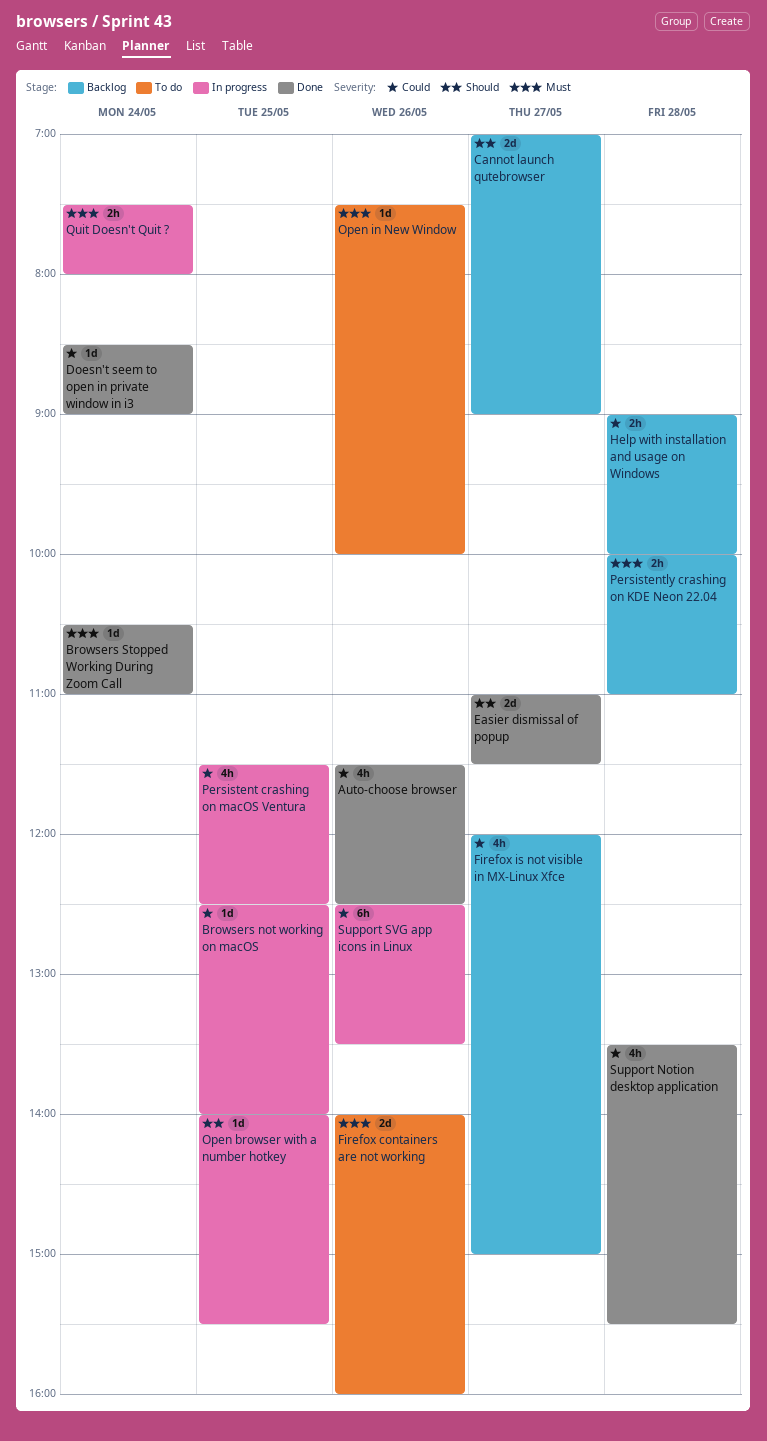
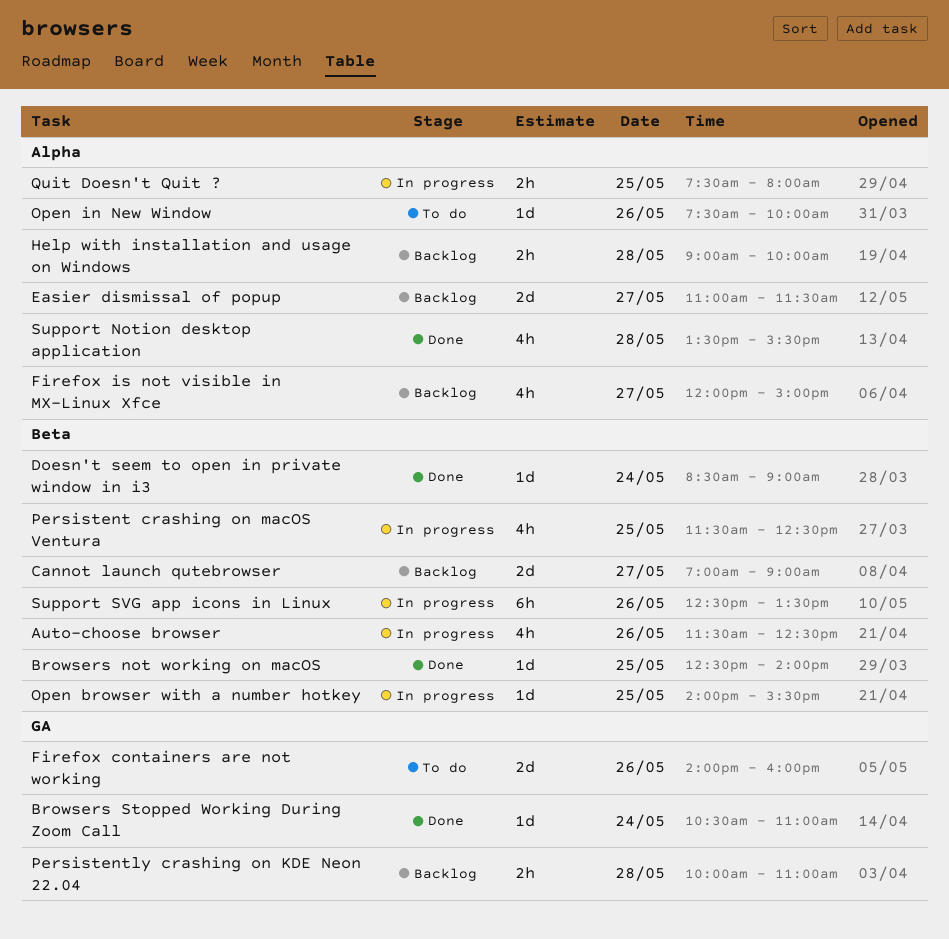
Auto-choose browser, status: Done -> In progress
Browsers not working on macOS, status: In progress -> Done
Easier dismissal of popup, status: Done -> Backlog
Quit Doesn't Quit ?, day: May 24 -> May 25

